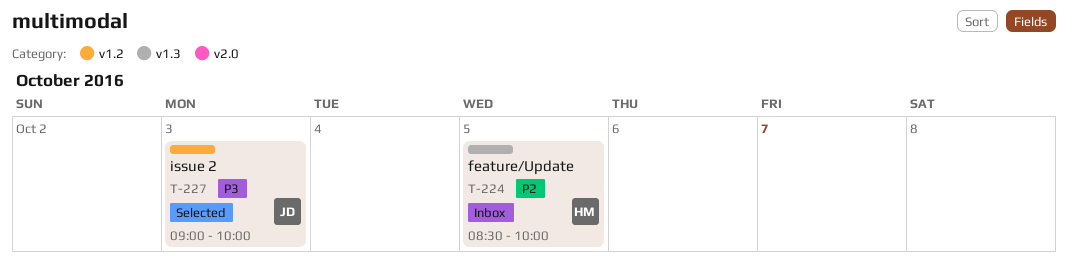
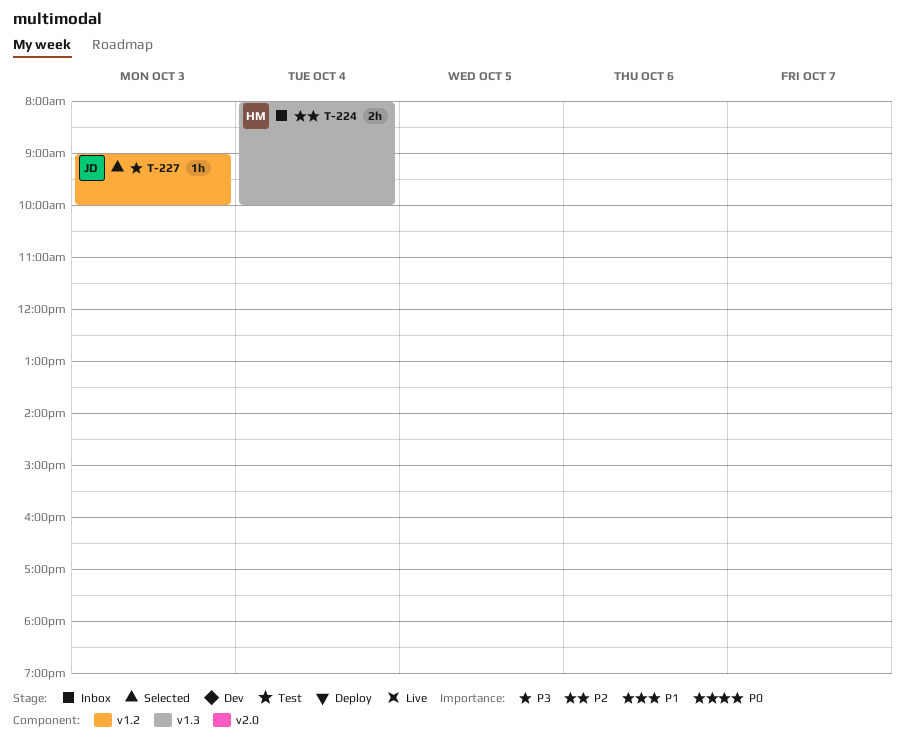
T-224, day: Oct 5 -> Oct 4
T-224, begins: 08:30 -> 08:00

